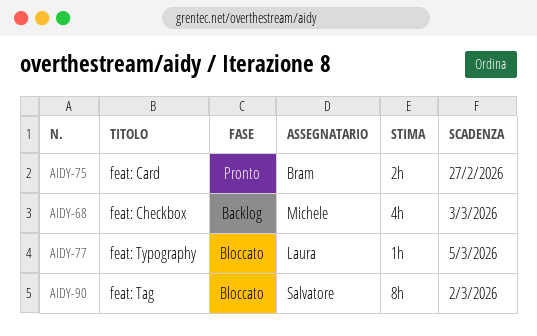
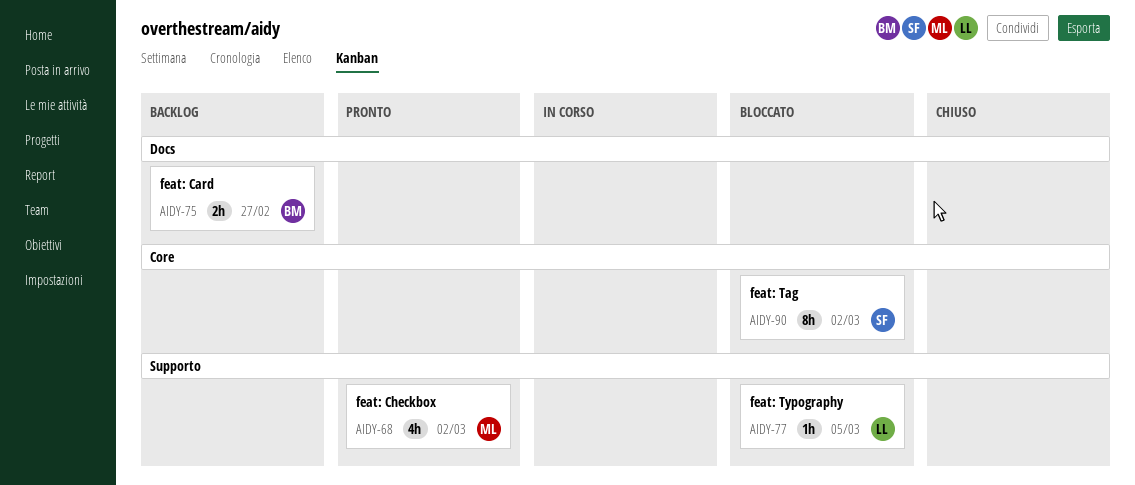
AIDY-68, status: Backlog -> Pronto
AIDY-68, due: Mar 3 -> Mar 2
AIDY-75, status: Pronto -> Backlog

